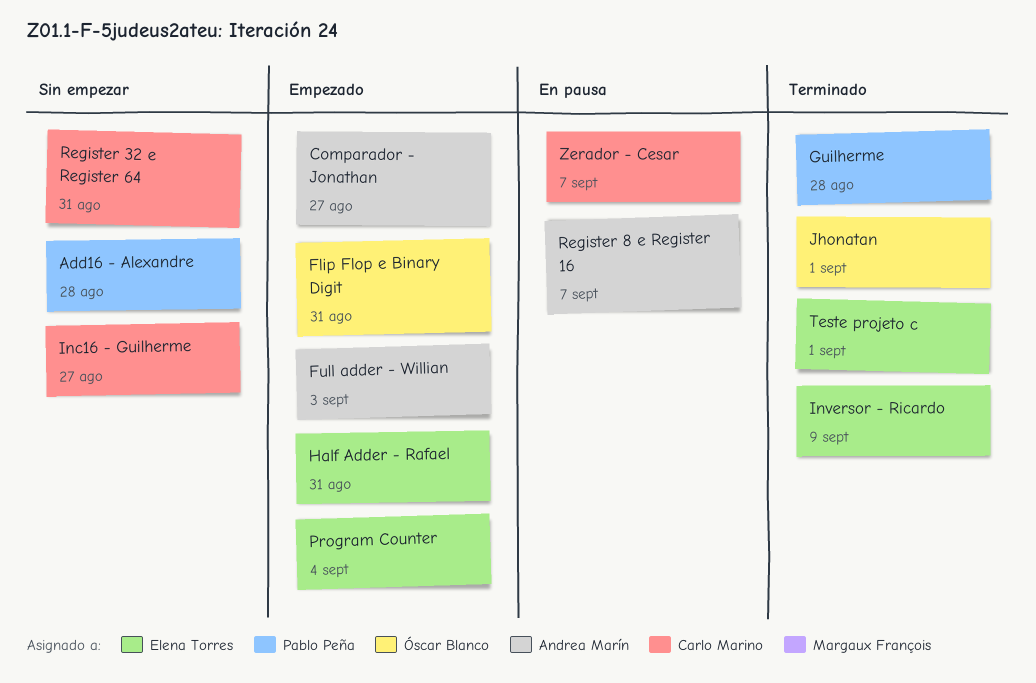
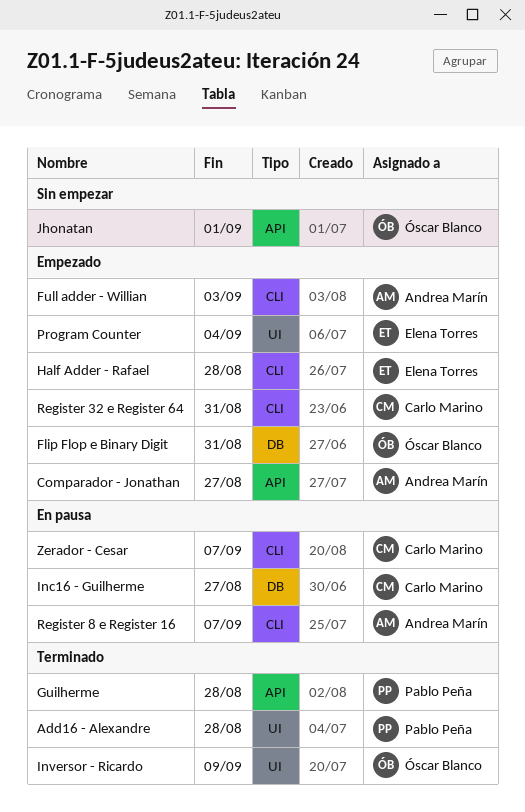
Add16 - Alexandre, status: Sin empezar -> Terminado
Half Adder - Rafael, due: Aug 31 -> Aug 28
Inc16 - Guilherme, status: Sin empezar -> En pausa
Inversor - Ricardo, owner: Elena Torres -> Óscar Blanco
Jhonatan, status: Terminado -> Sin empezar
Register 32 e Register 64, status: Sin empezar -> Empezado
Teste projeto c: present -> none

